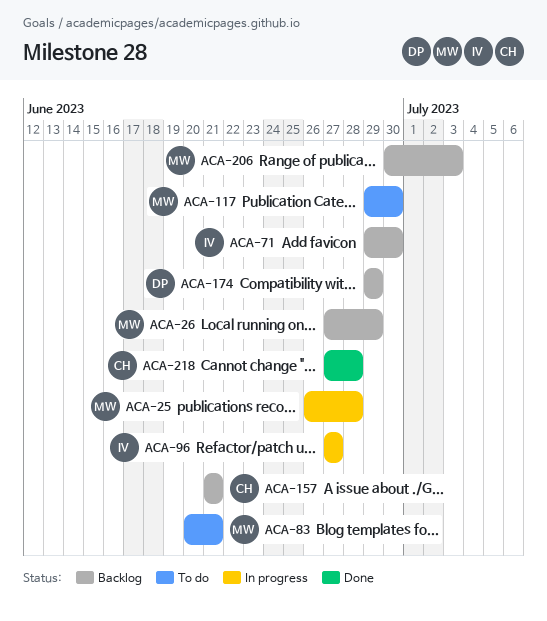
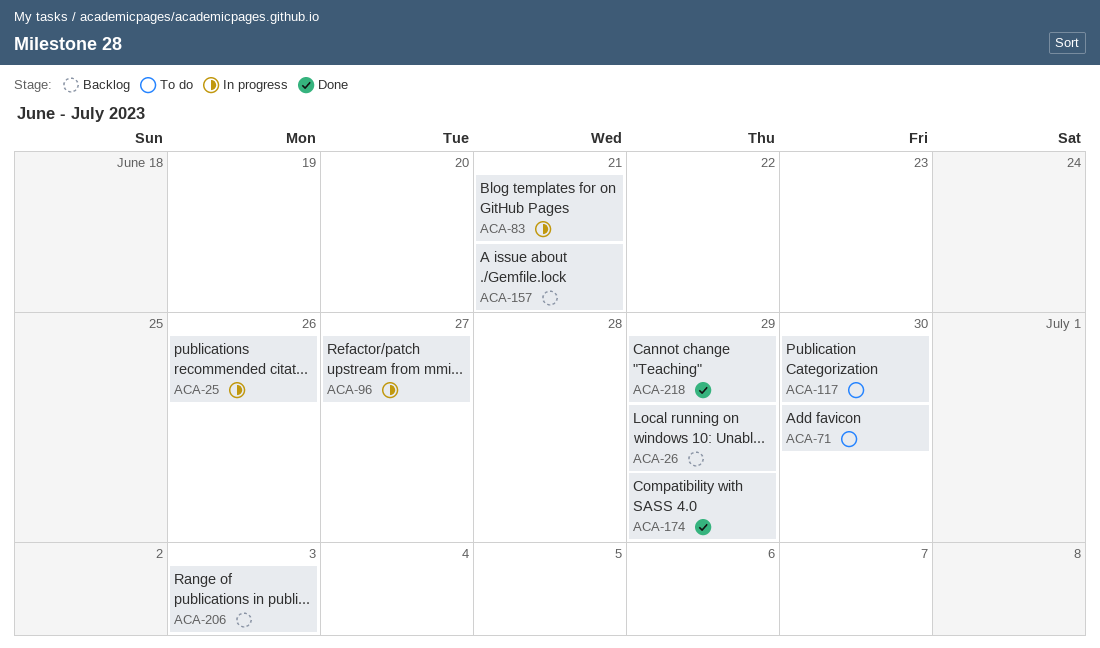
ACA-25, due: Jun 28 -> Jun 26
ACA-71, status: Backlog -> To do
ACA-83, status: To do -> In progress
ACA-174, status: Backlog -> Done
ACA-218, due: Jun 28 -> Jun 29

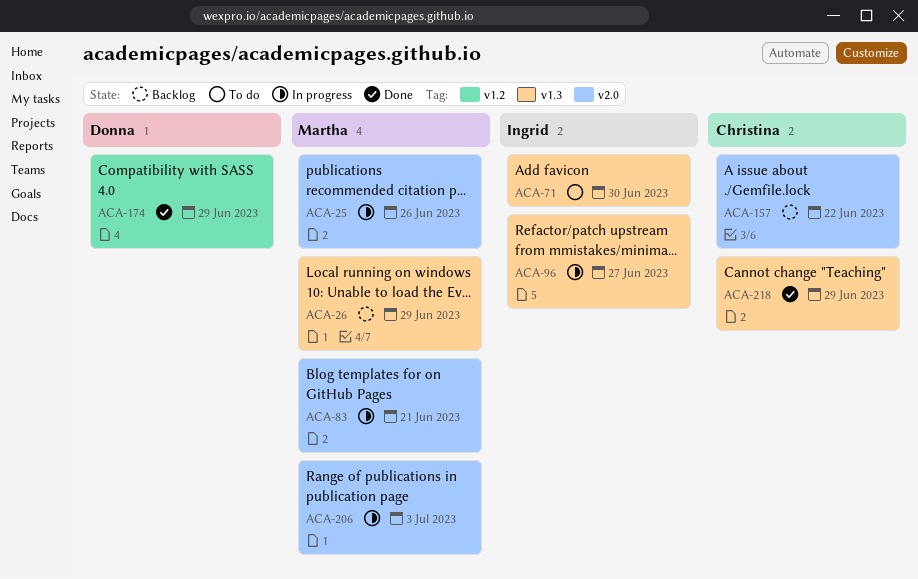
ACA-117: present -> none
ACA-157, due: Jun 21 -> Jun 22
ACA-206, status: Backlog -> In progress

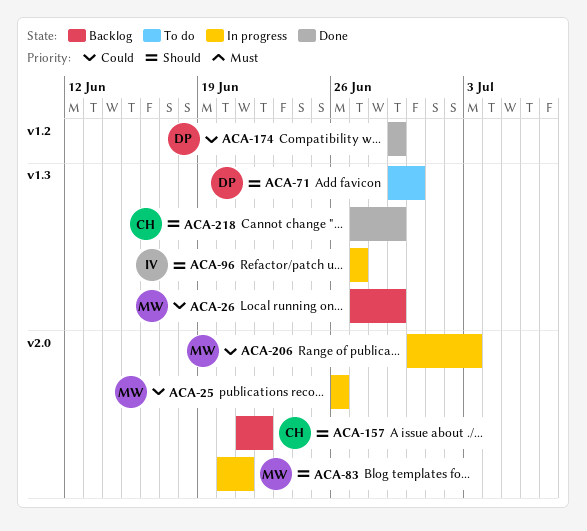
ACA-71, owner: Ingrid -> Donna

